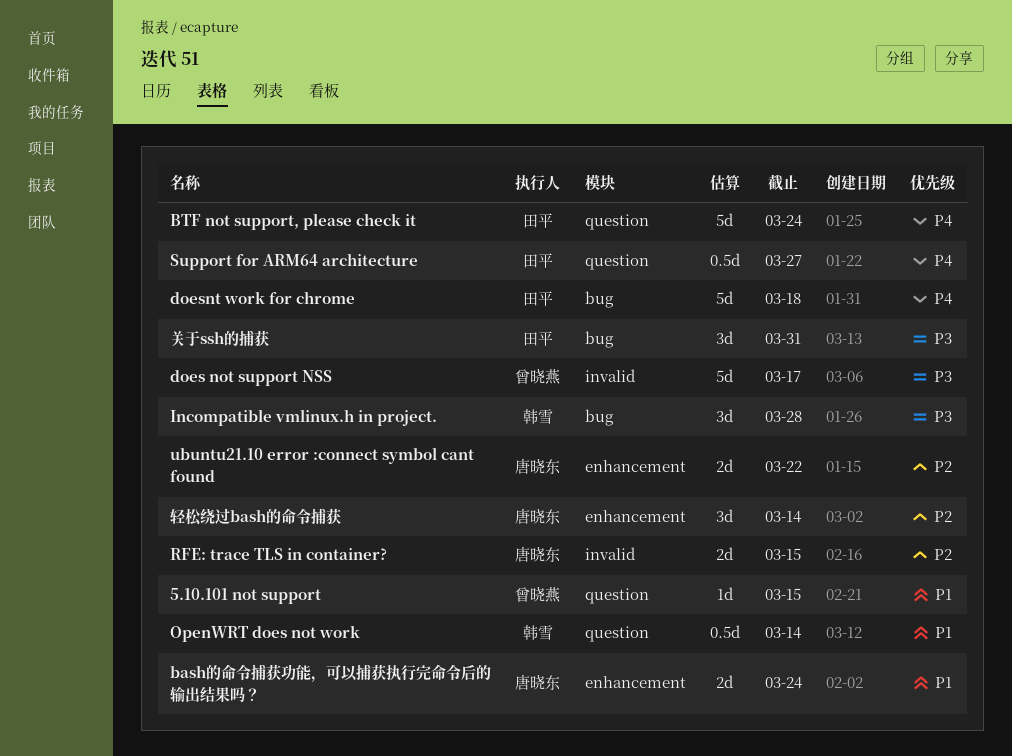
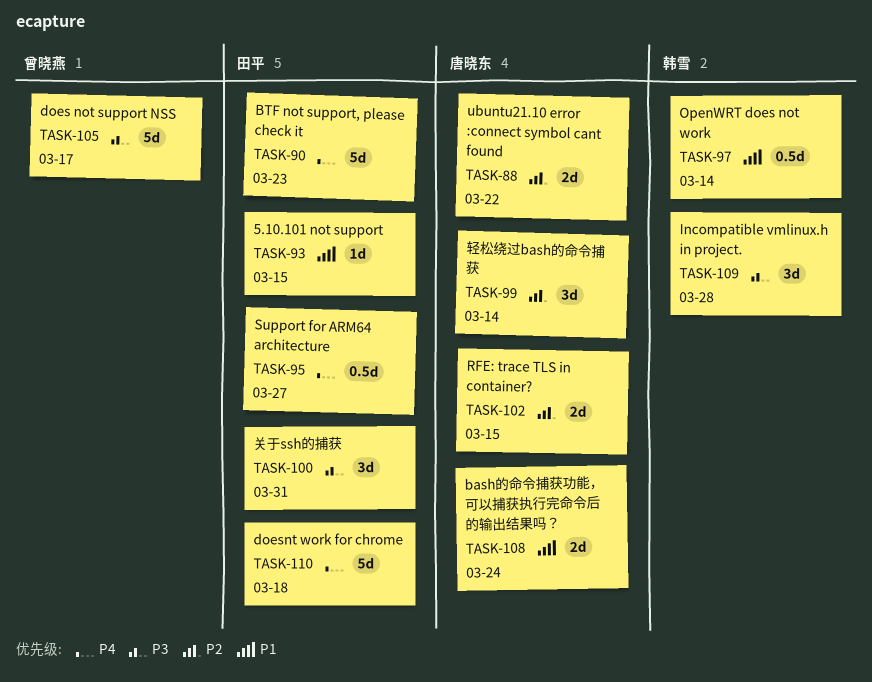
5.10.101 not support, owner: 曾晓燕 -> 田平
BTF not support, please check it, due: Mar 24 -> Mar 23

